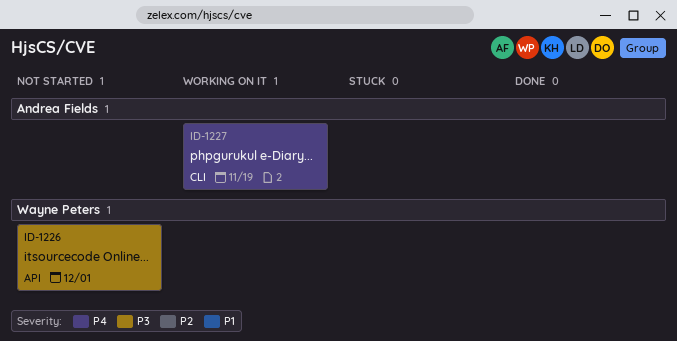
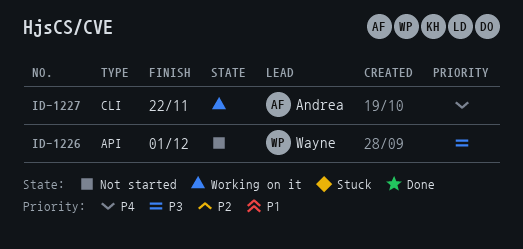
ID-1227, due: Nov 19 -> Nov 22

